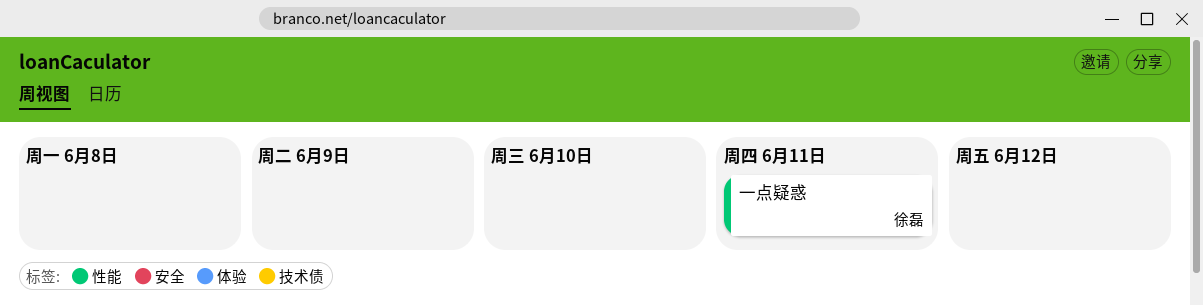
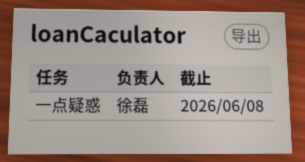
一点疑惑, due: Jun 11 -> Jun 8

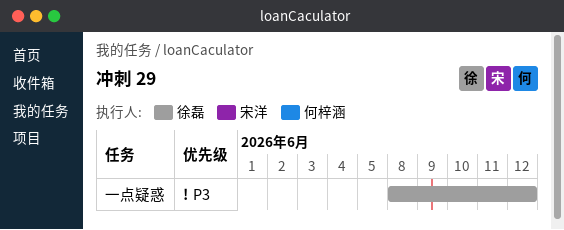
一点疑惑, due: Jun 8 -> Jun 12

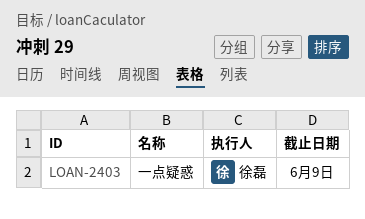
一点疑惑, due: Jun 12 -> Jun 9

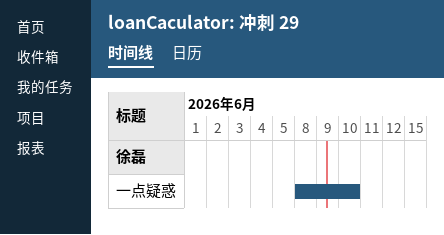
一点疑惑, due: Jun 9 -> Jun 10

